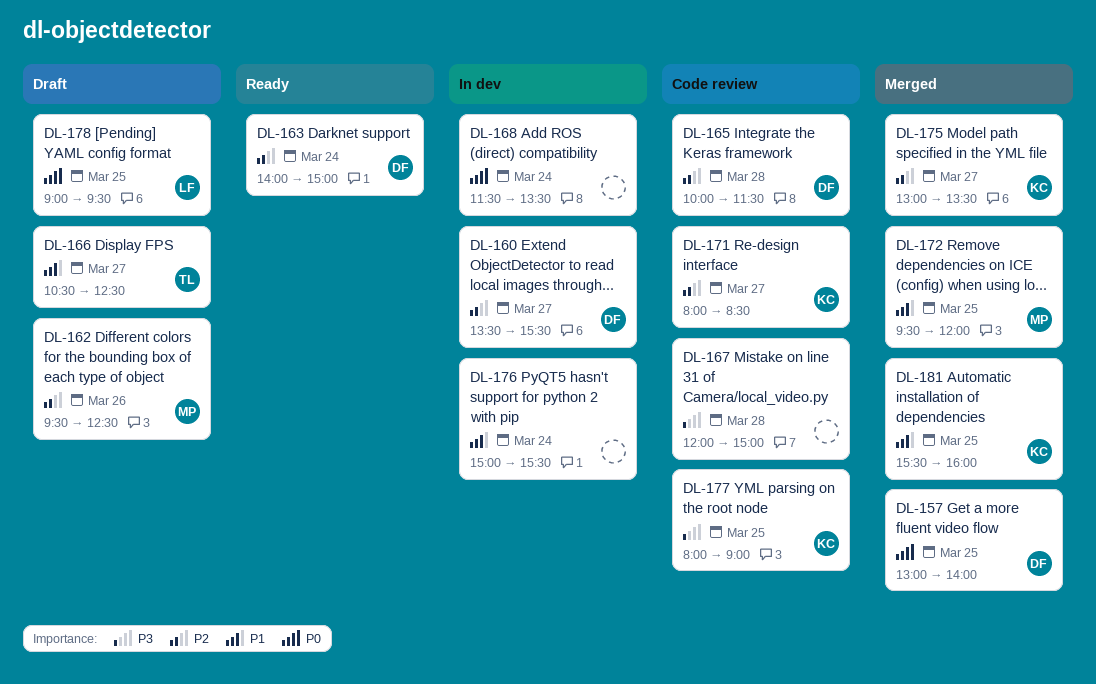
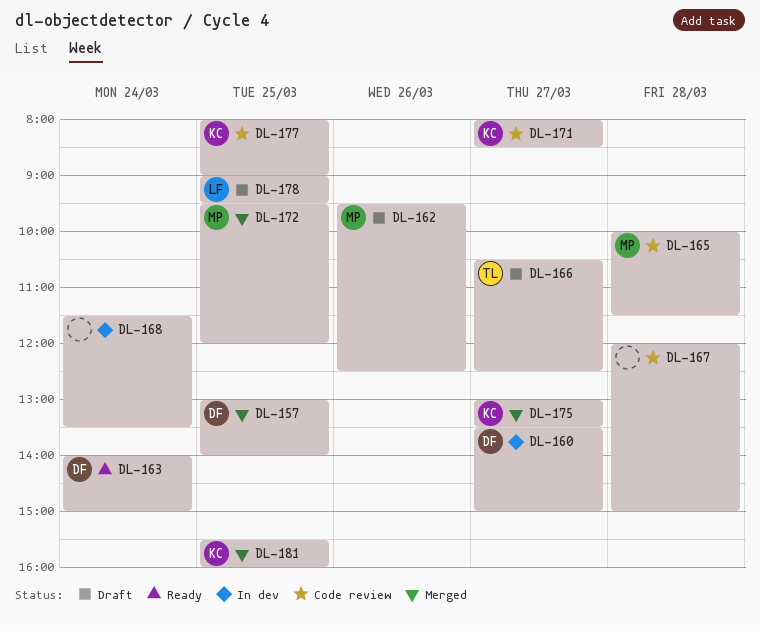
DL-160, ends: 15:30 -> 15:00
DL-165, owner: DF -> MP
DL-176: present -> none

